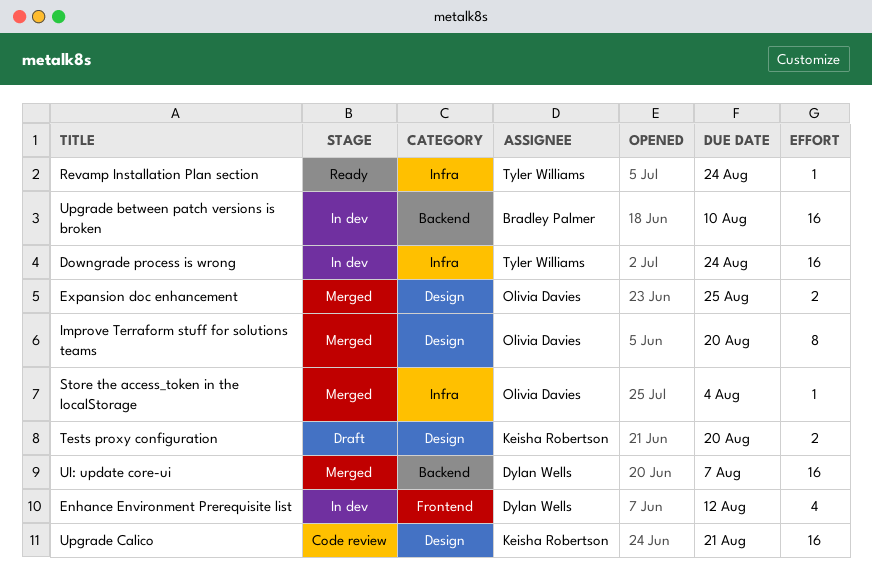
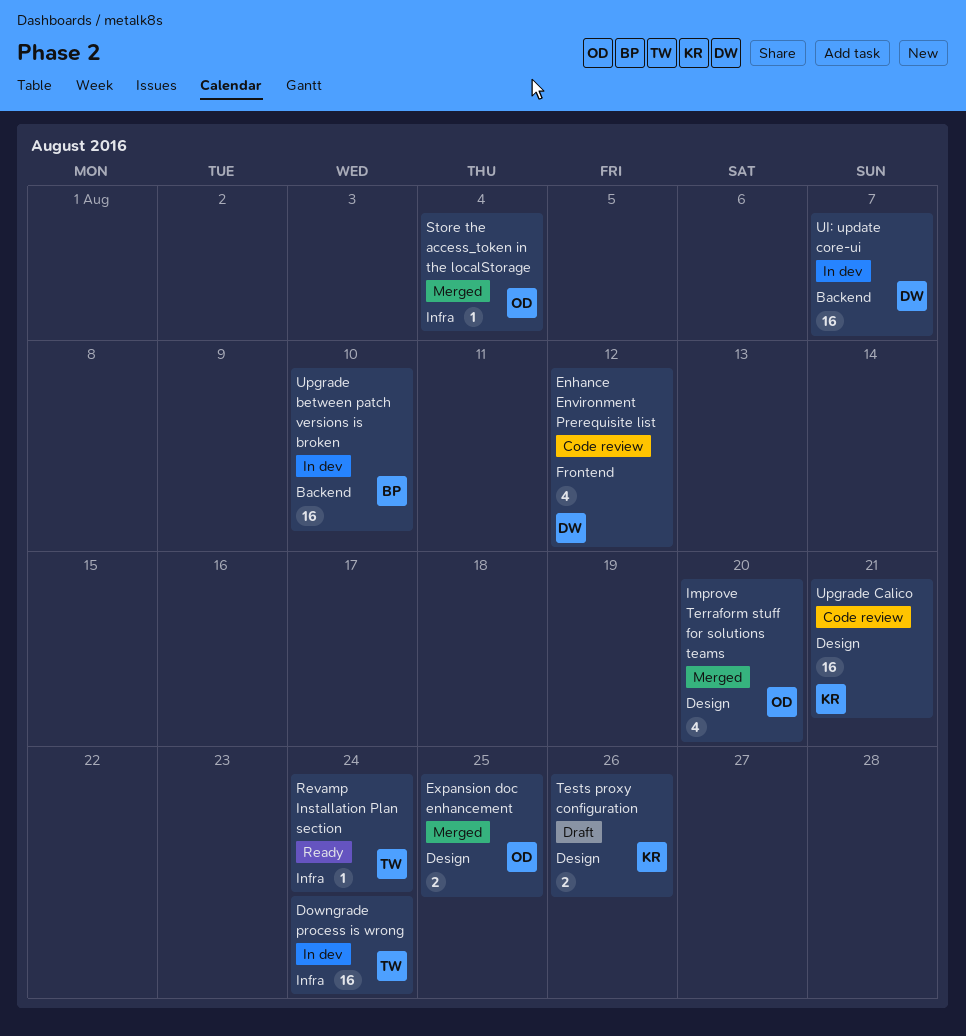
Enhance Environment Prerequisite list, status: In dev -> Code review
Improve Terraform stuff for solutions teams, estimate: 8 -> 4
Tests proxy configuration, due: Aug 20 -> Aug 26
UI: update core-ui, status: Merged -> In dev

